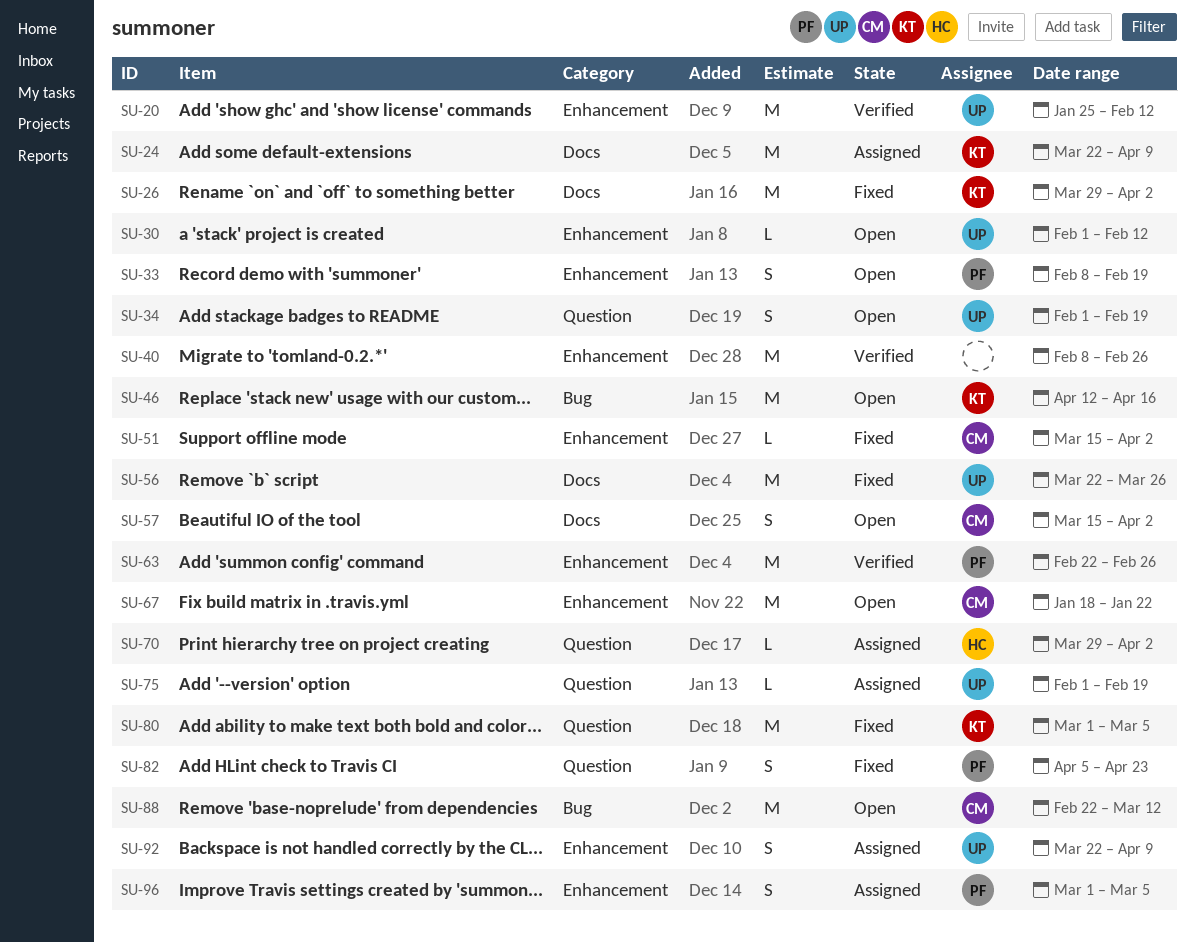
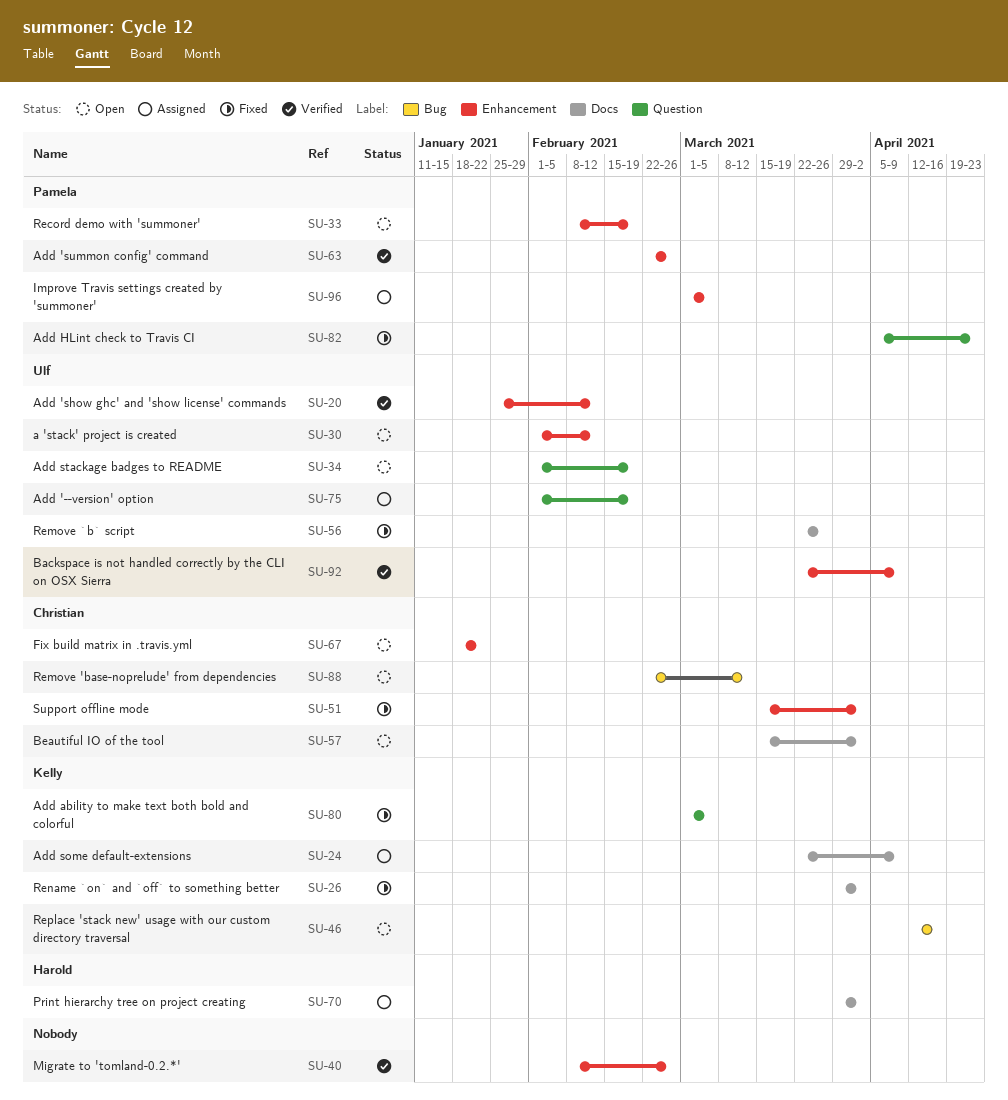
SU-70, label: Question -> Docs
SU-92, status: Assigned -> Verified

